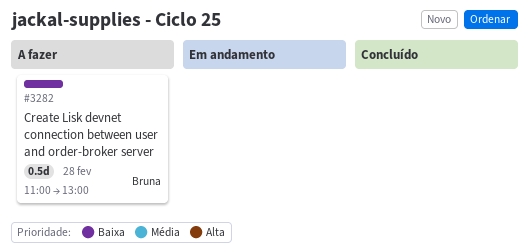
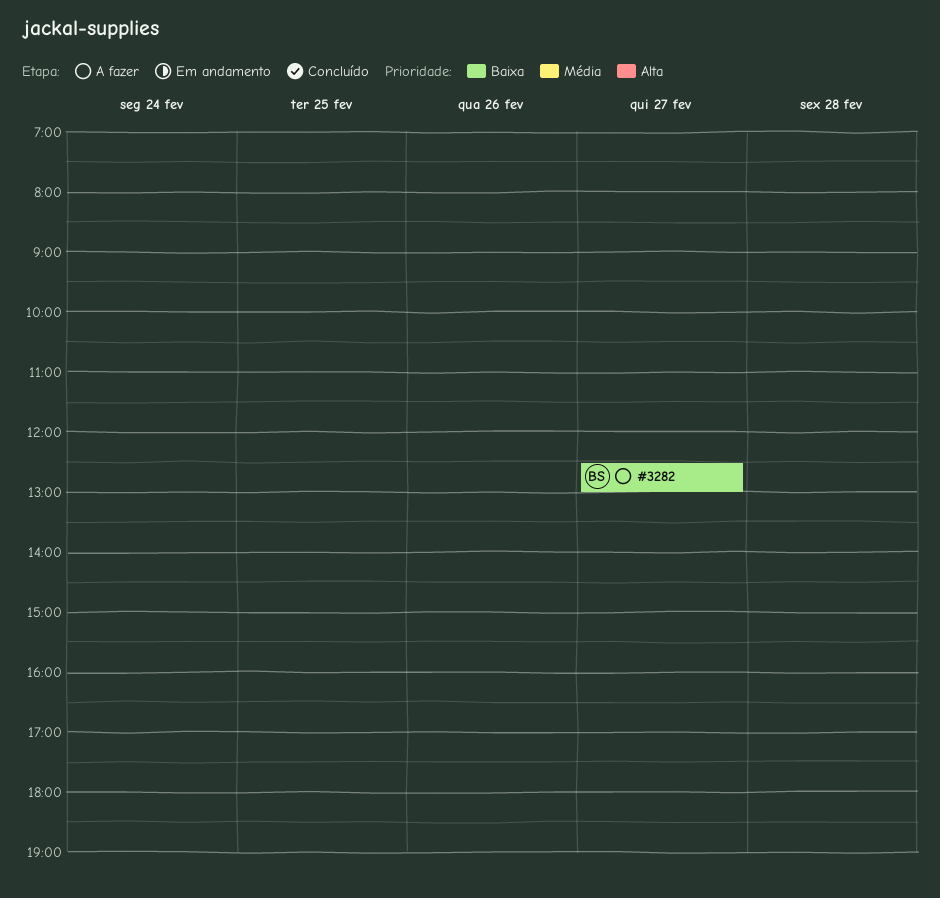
#3282, day: Feb 28 -> Feb 27
#3282, begins: 11:00 -> 12:30

